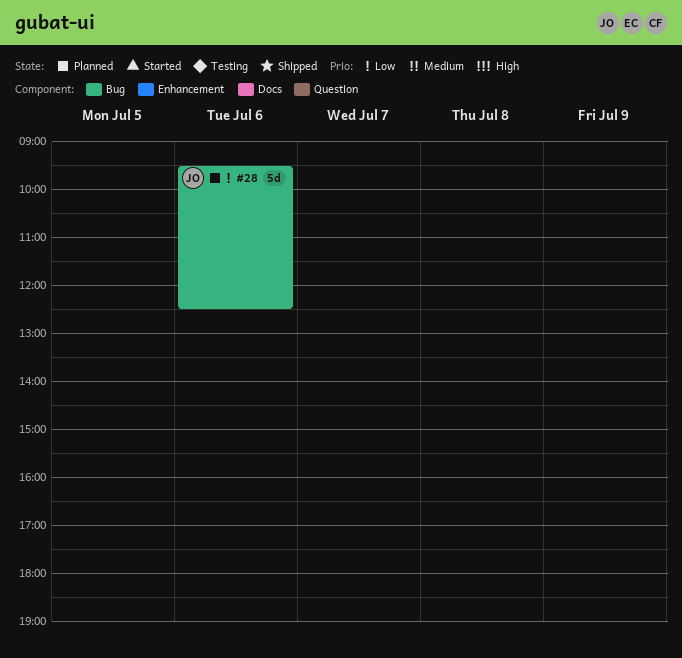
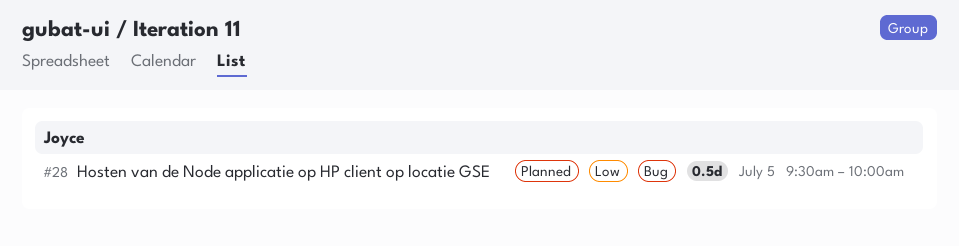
#28, estimate: 5d -> 0.5d
#28, day: Jul 6 -> Jul 5
#28, ends: 12:30 -> 10:00

